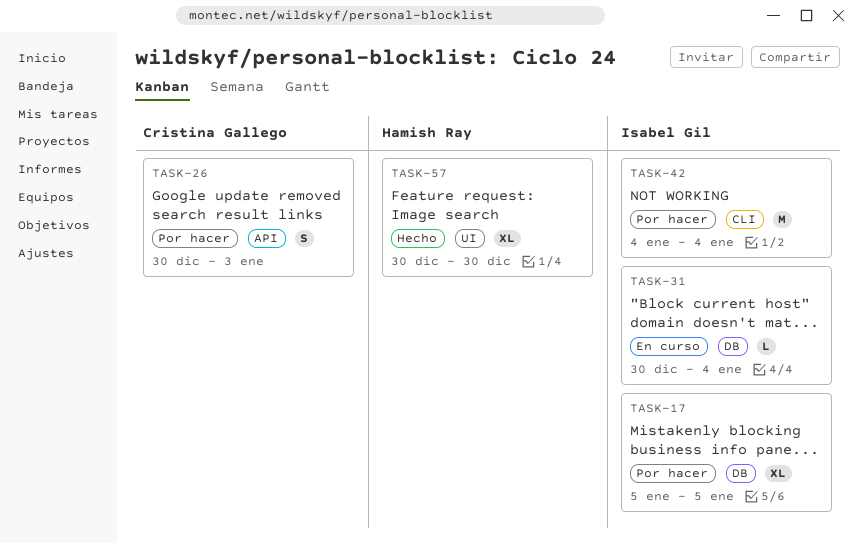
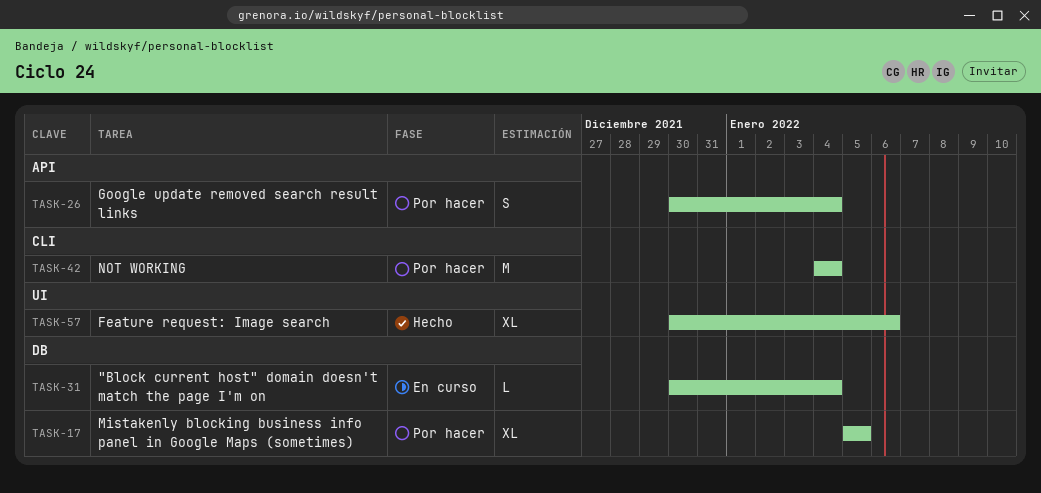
TASK-26, due: Jan 3 -> Jan 4
TASK-57, due: Dec 30 -> Jan 6

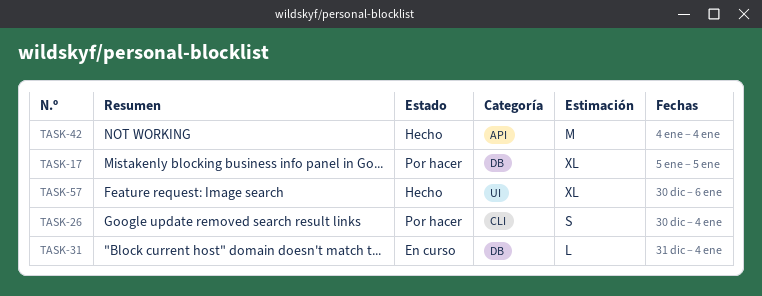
TASK-26, label: API -> CLI
TASK-31, start: Dec 30 -> Dec 31
TASK-42, status: Por hacer -> Hecho
TASK-42, label: CLI -> API

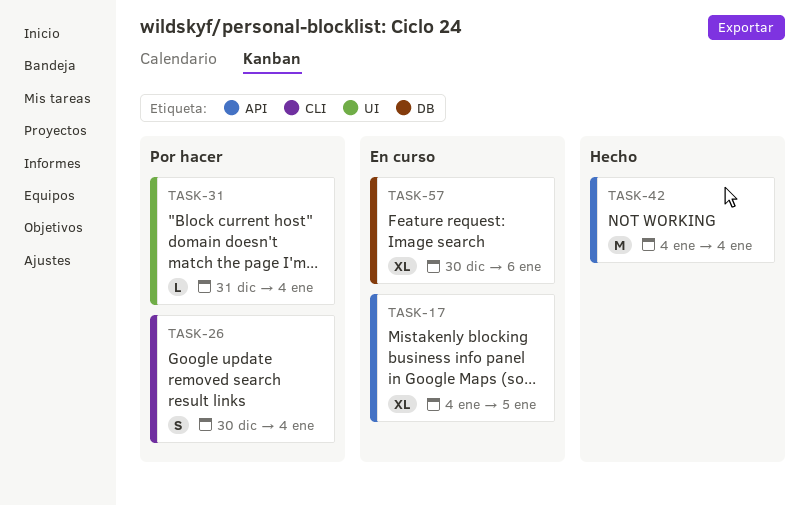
TASK-17, status: Por hacer -> En curso
TASK-17, label: DB -> API
TASK-17, start: Jan 5 -> Jan 4
TASK-31, status: En curso -> Por hacer
TASK-31, label: DB -> UI
TASK-57, status: Hecho -> En curso
TASK-57, label: UI -> DB

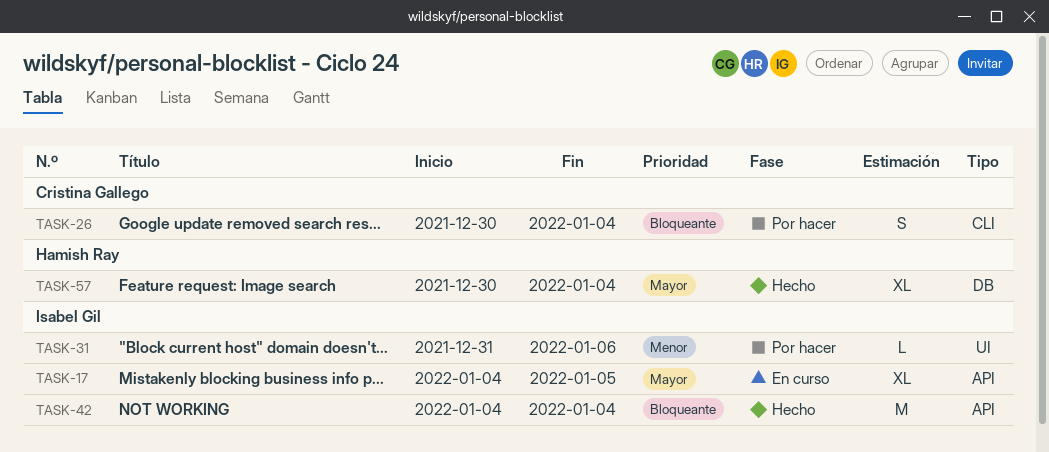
TASK-31, due: Jan 4 -> Jan 6
TASK-57, status: En curso -> Hecho
TASK-57, due: Jan 6 -> Jan 4

